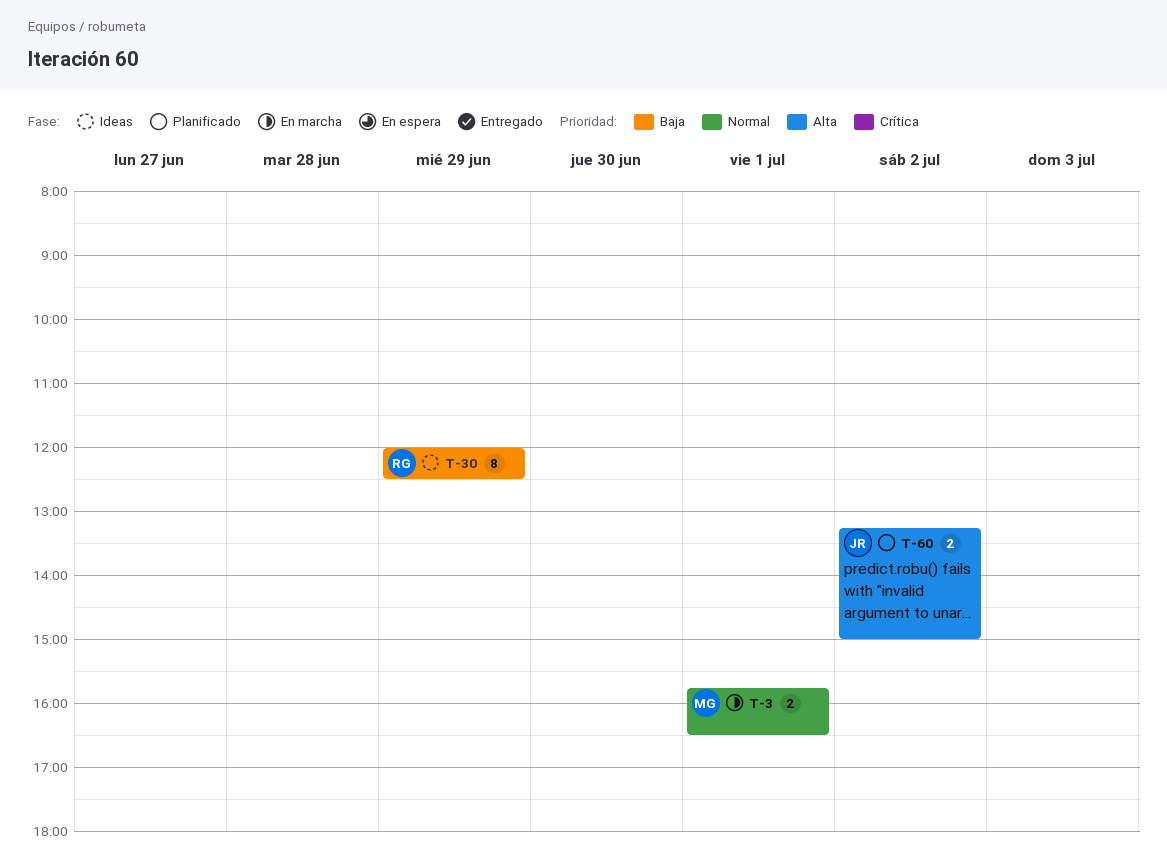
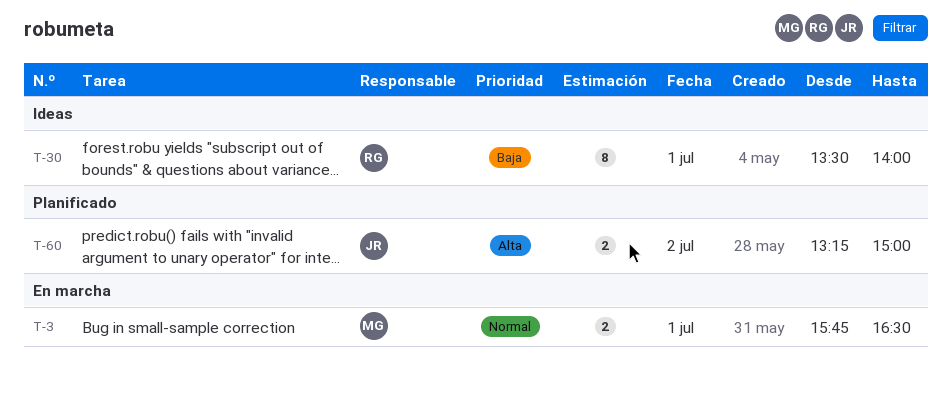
T-30, day: Jun 29 -> Jul 1
T-30, begins: 12:00 -> 13:30
T-30, ends: 12:30 -> 14:00

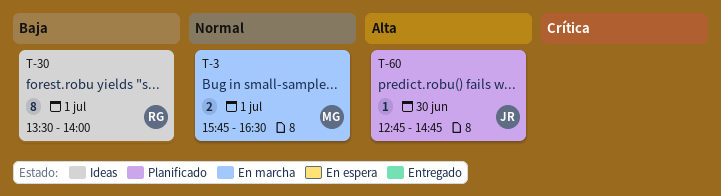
T-60, estimate: 2 -> 1
T-60, day: Jul 2 -> Jun 30
T-60, begins: 13:15 -> 12:45
T-60, ends: 15:00 -> 14:45

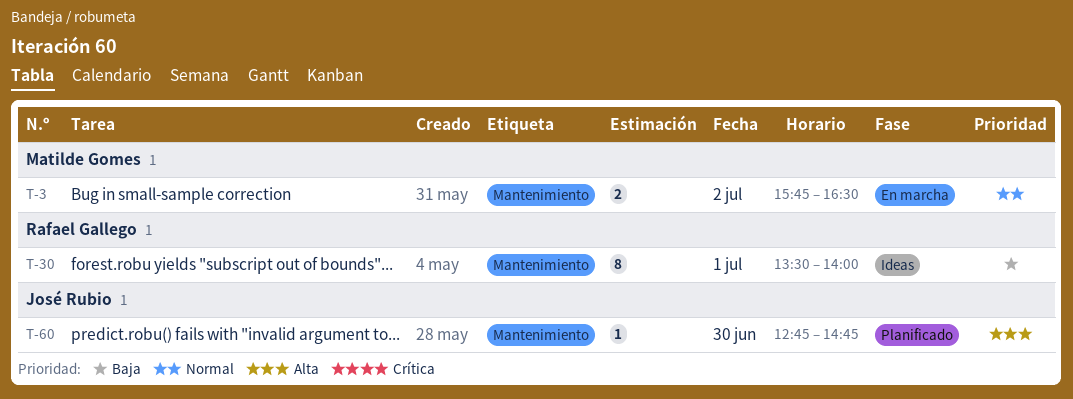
T-3, day: Jul 1 -> Jul 2

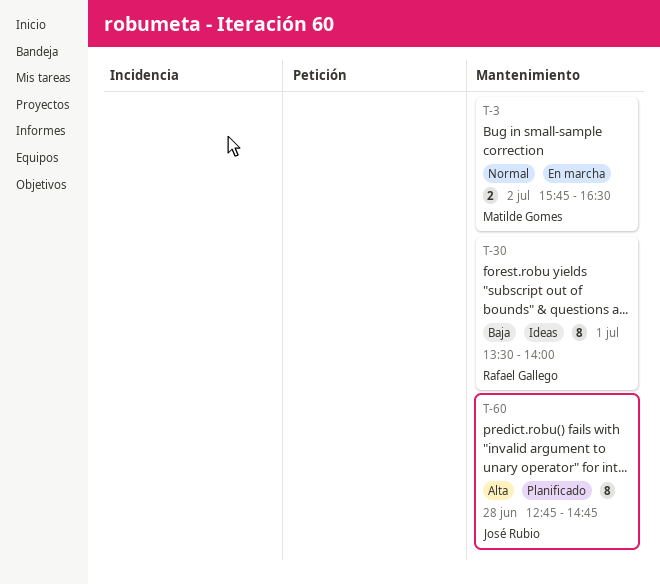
T-60, estimate: 1 -> 8
T-60, day: Jun 30 -> Jun 28

